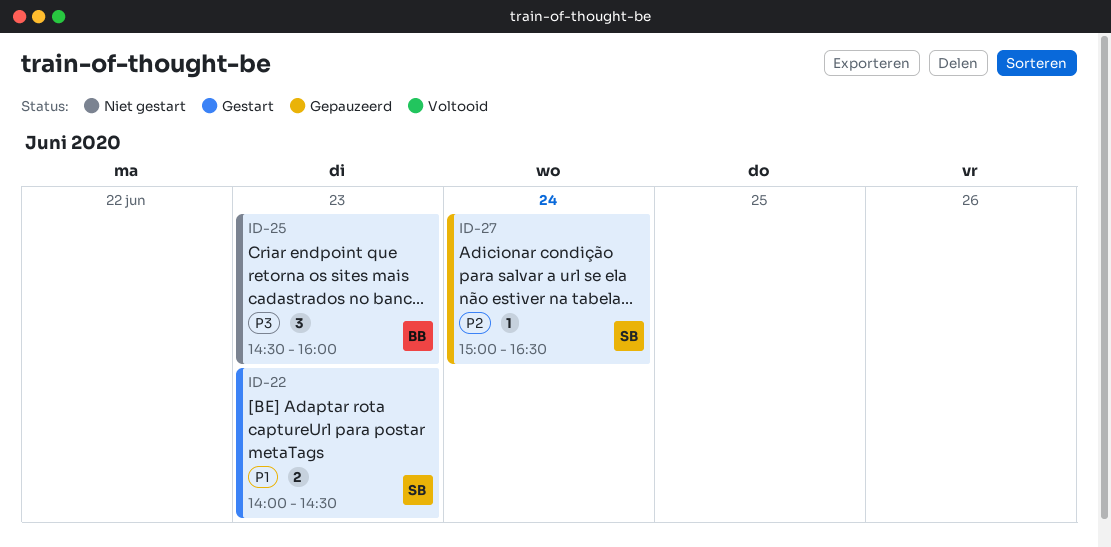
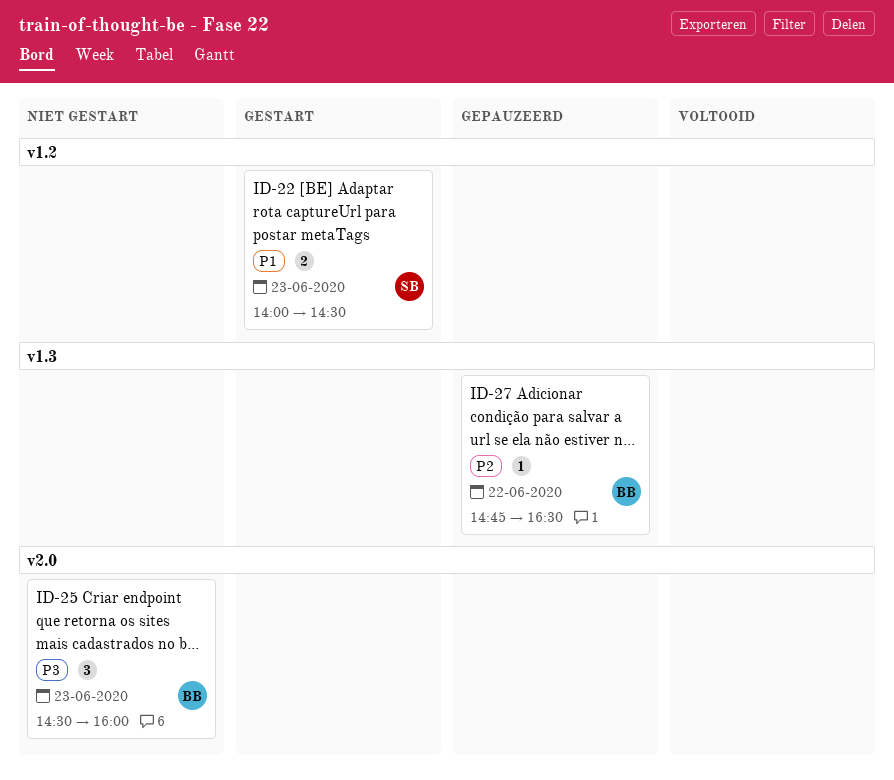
ID-27, owner: SB -> BB
ID-27, day: Jun 24 -> Jun 22
ID-27, begins: 15:00 -> 14:45

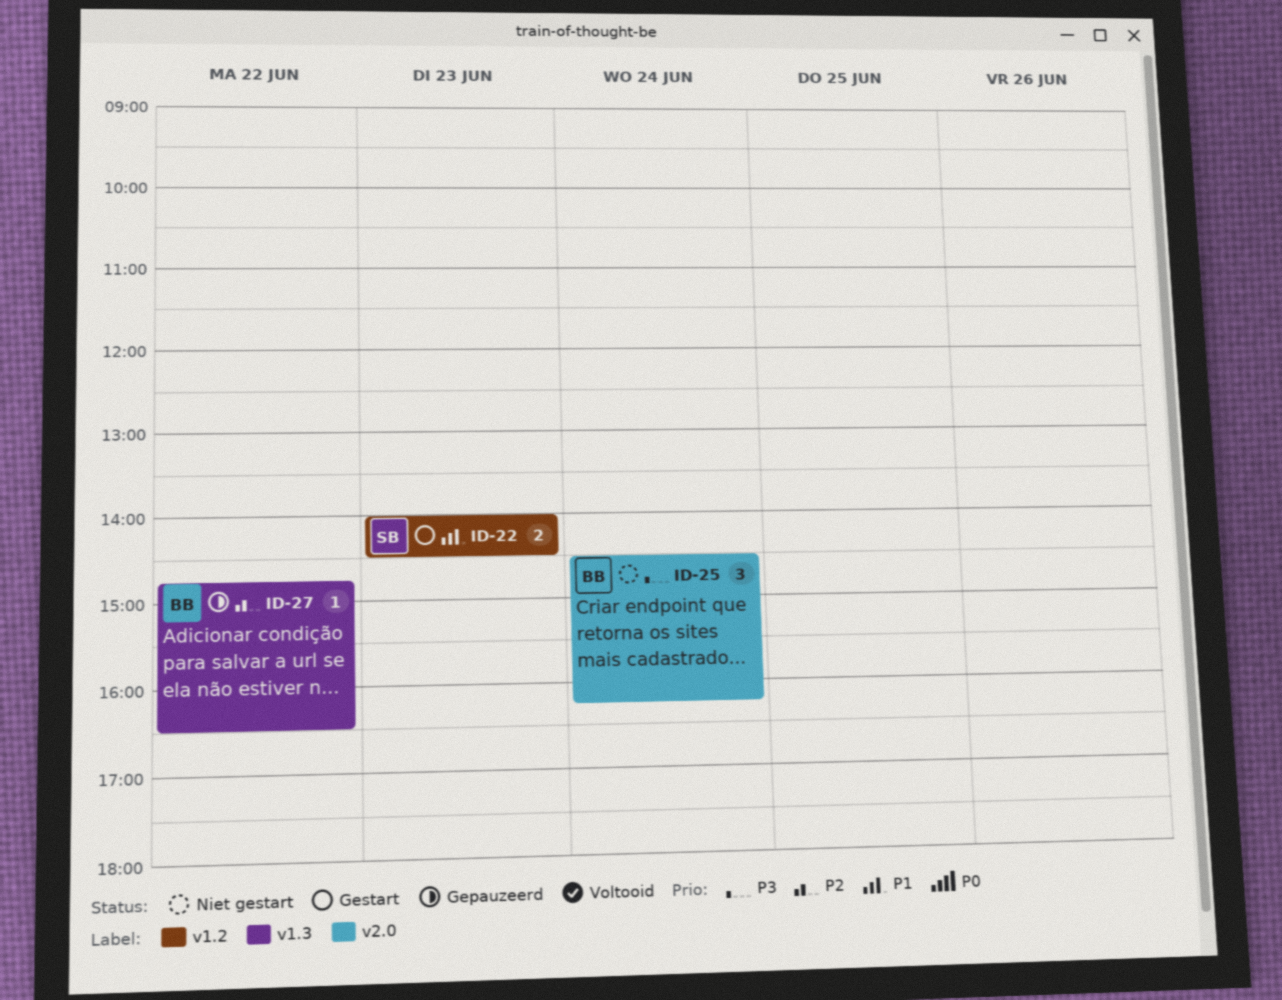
ID-25, day: Jun 23 -> Jun 24
ID-25, ends: 16:00 -> 16:15

